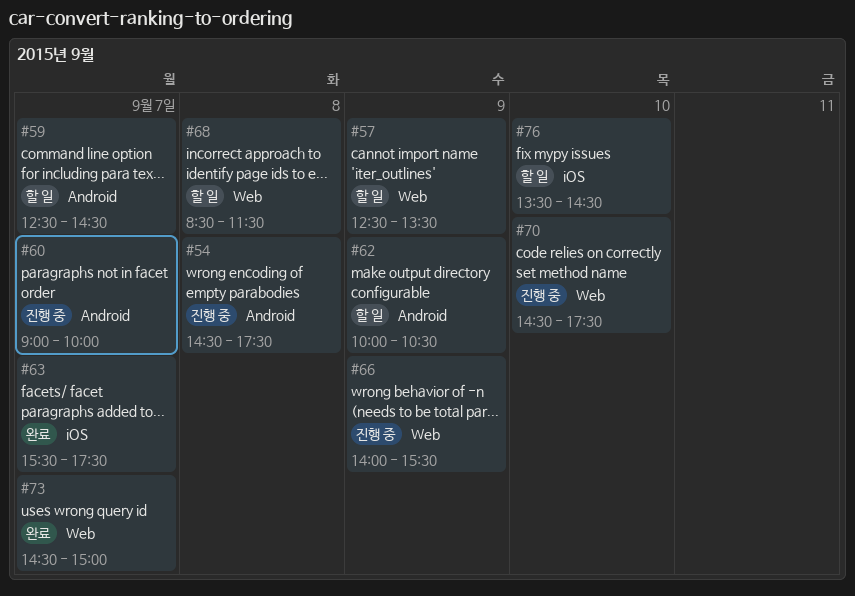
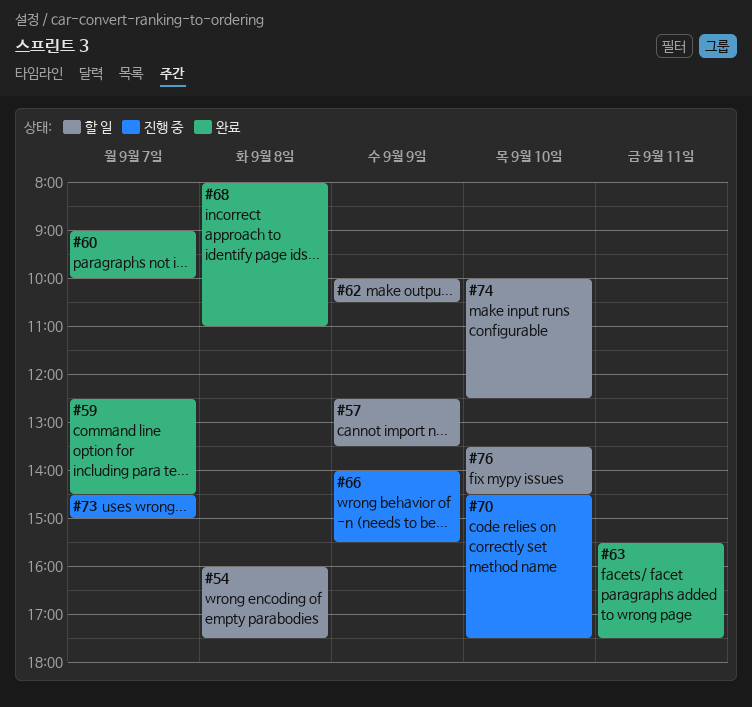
#54, status: 진행 중 -> 할 일
#54, begins: 14:30 -> 16:00
#59, status: 할 일 -> 완료
#60, status: 진행 중 -> 완료
#63, day: Sep 7 -> Sep 11
#68, status: 할 일 -> 완료
#68, begins: 08:30 -> 08:00
#68, ends: 11:30 -> 11:00
#73, status: 완료 -> 진행 중
#74: none -> present

